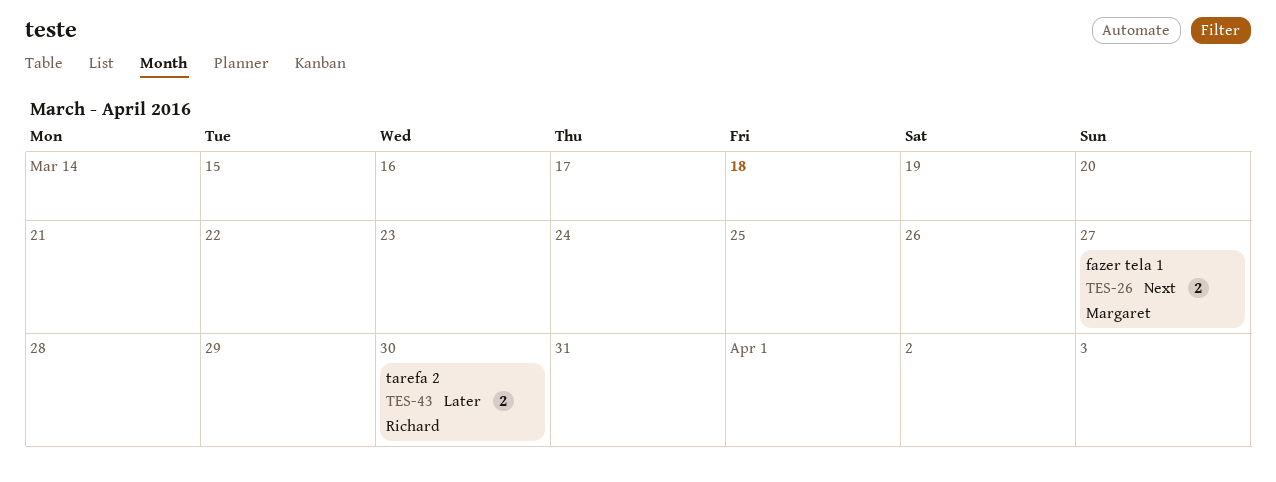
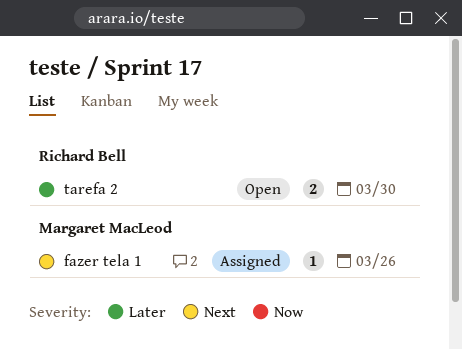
fazer tela 1, estimate: 2 -> 1
fazer tela 1, due: Mar 27 -> Mar 26

